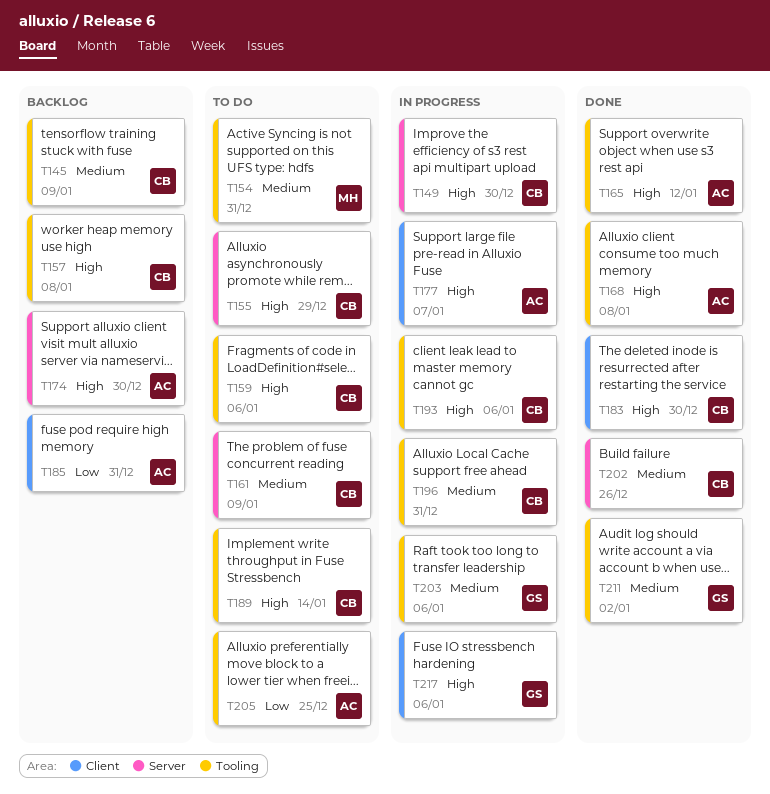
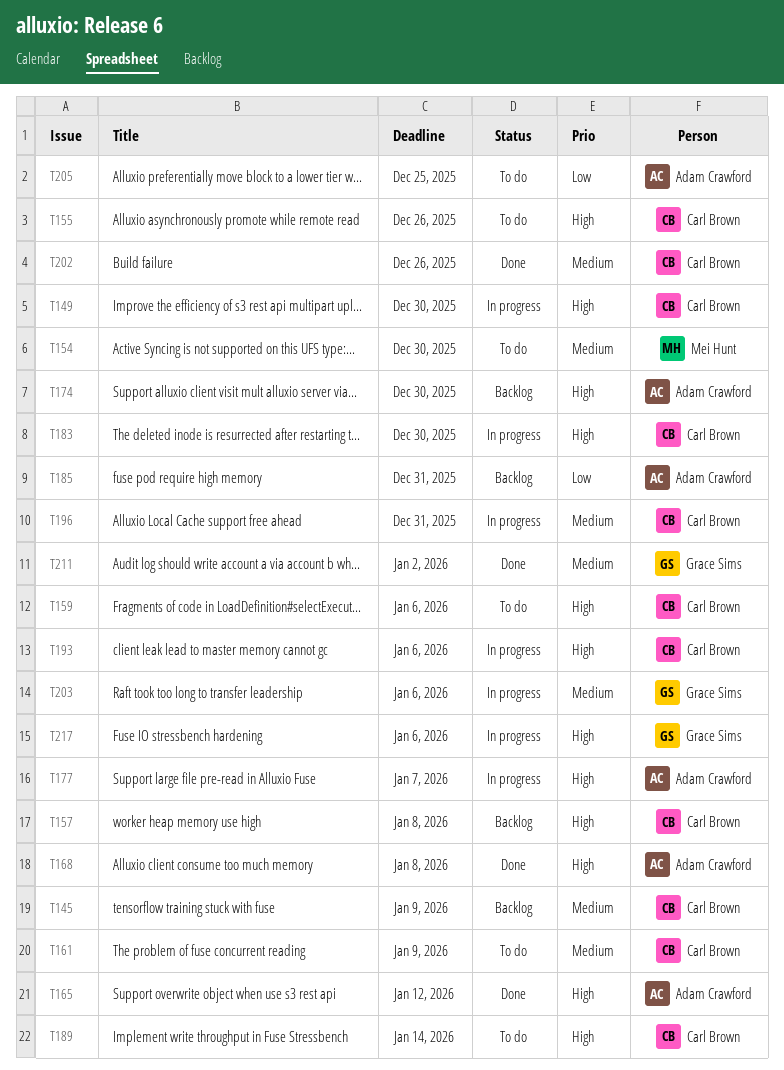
T154, due: Dec 31 -> Dec 30
T155, due: Dec 29 -> Dec 26
T183, status: Done -> In progress

